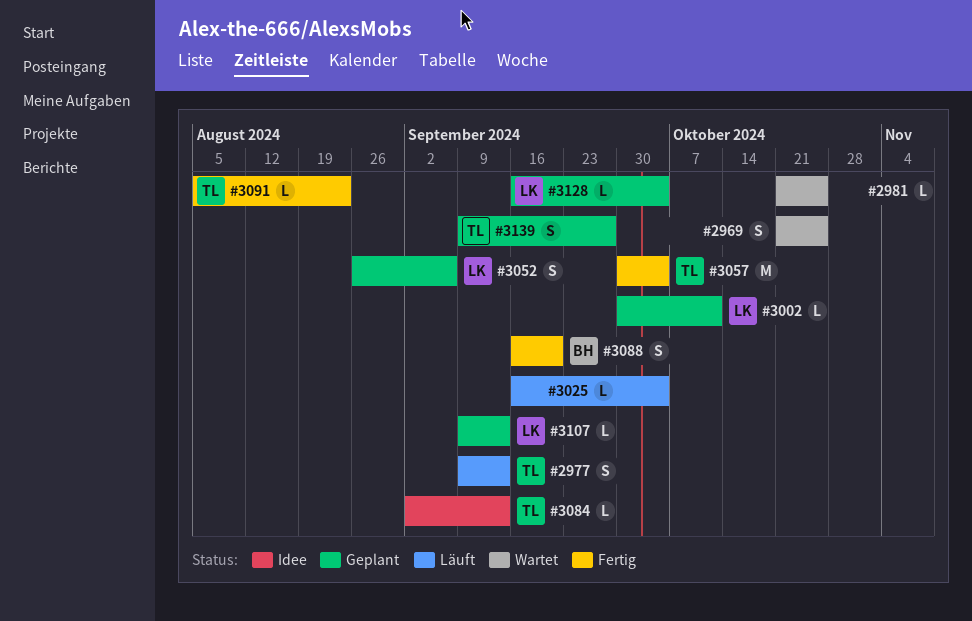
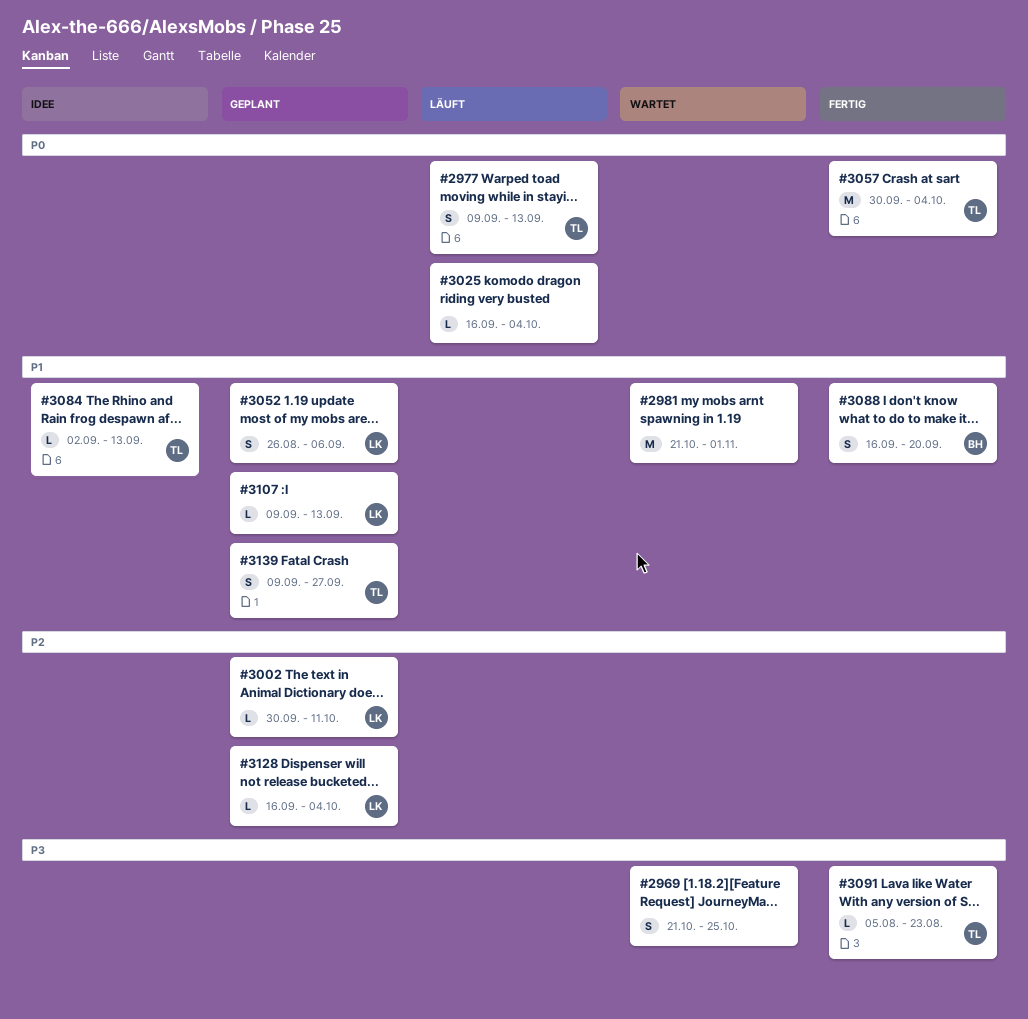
#2981, estimate: L -> M
#2981, due: Oct 25 -> Nov 1

